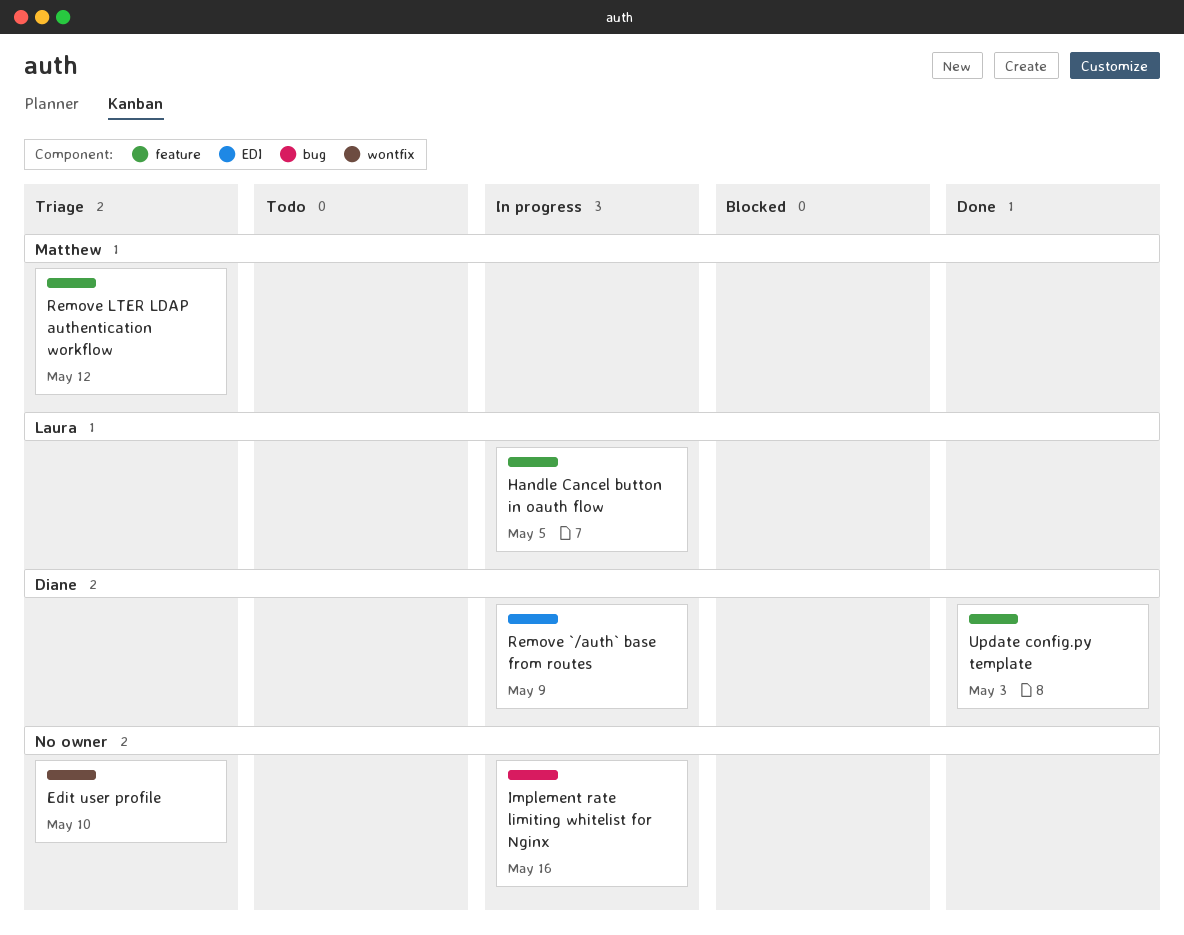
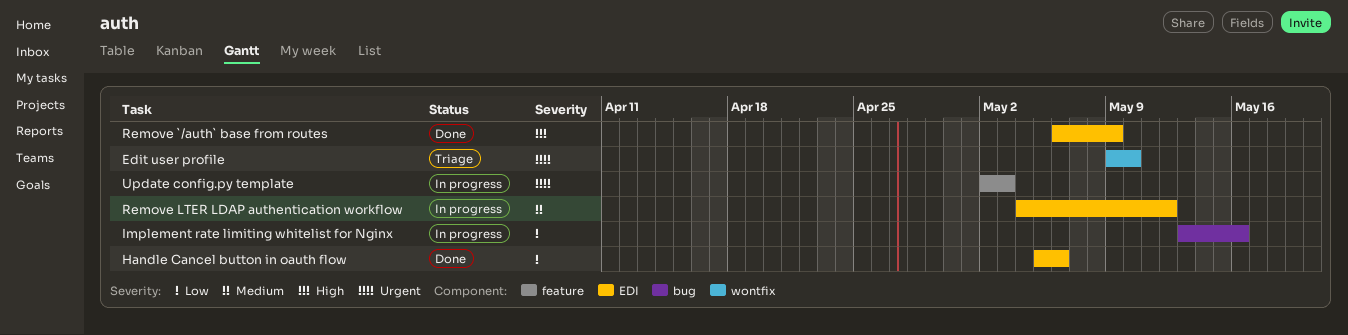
Handle Cancel button in oauth flow, status: In progress -> Done
Handle Cancel button in oauth flow, label: feature -> EDI
Handle Cancel button in oauth flow, due: May 5 -> May 6
Remove `/auth` base from routes, status: In progress -> Done
Remove LTER LDAP authentication workflow, status: Triage -> In progress
Remove LTER LDAP authentication workflow, label: feature -> EDI
Update config.py template, status: Done -> In progress

